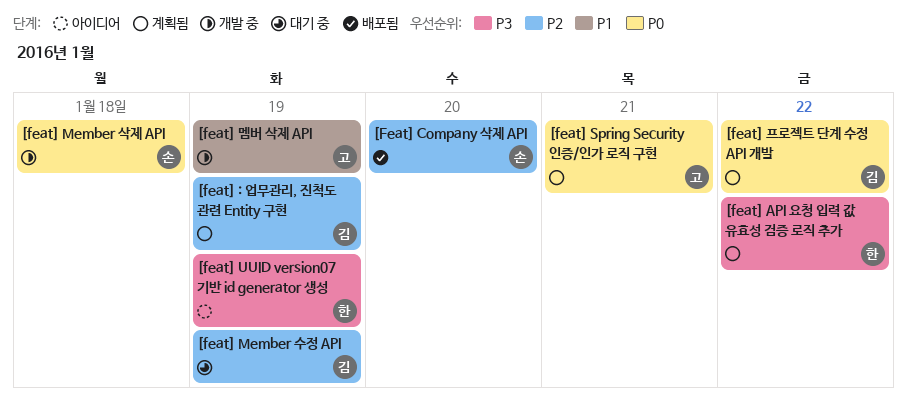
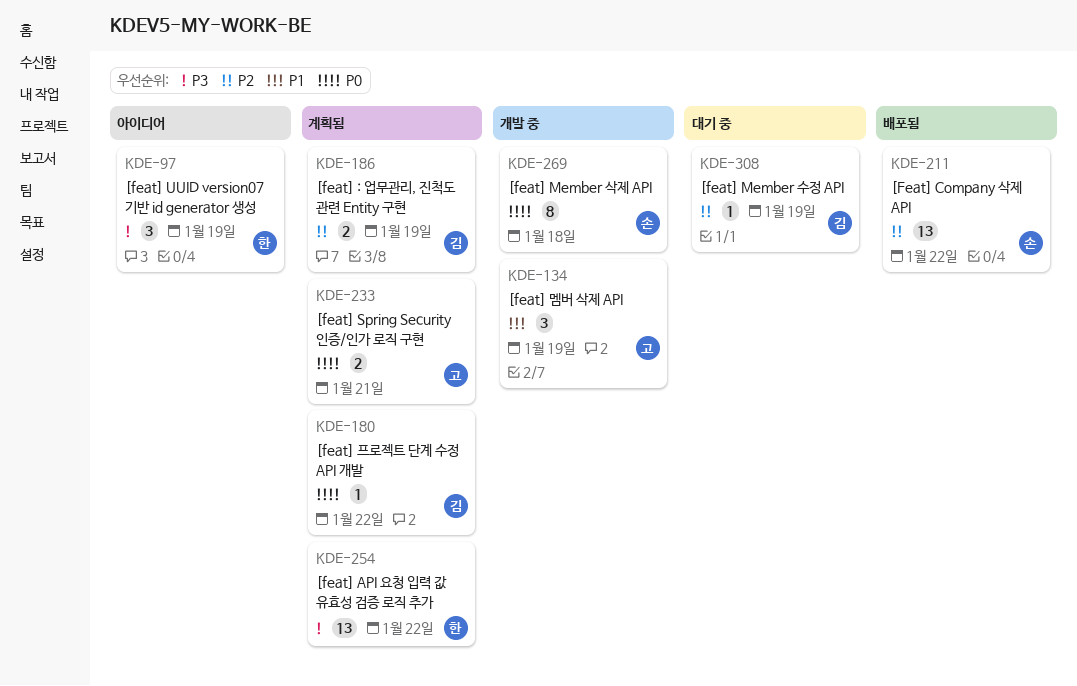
[Feat] Company 삭제 API, due: Jan 20 -> Jan 22

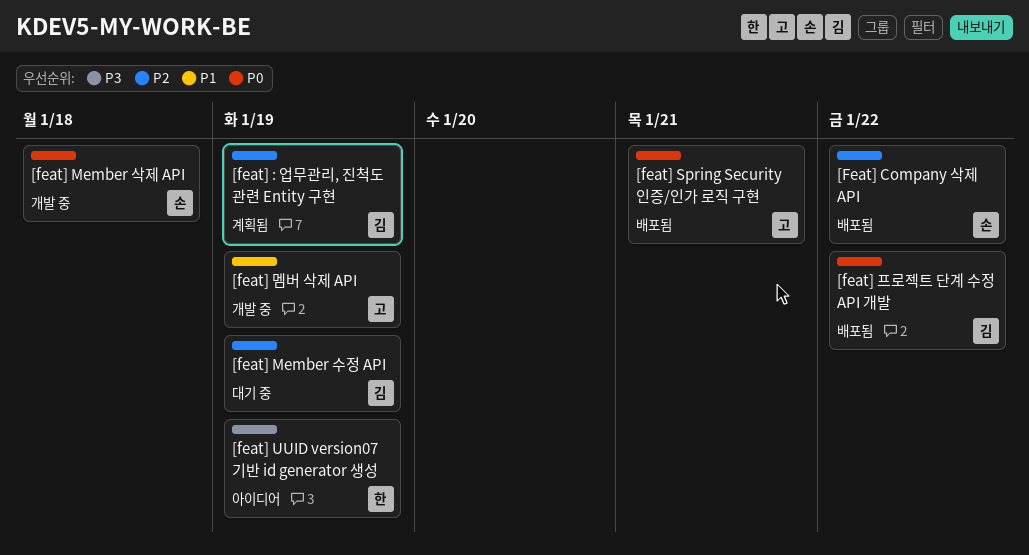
[feat] API 요청 입력 값 유효성 검증 로직 추가: present -> none
[feat] Spring Security 인증/인가 로직 구현, status: 계획됨 -> 배포됨
[feat] 프로젝트 단계 수정 API 개발, status: 계획됨 -> 배포됨

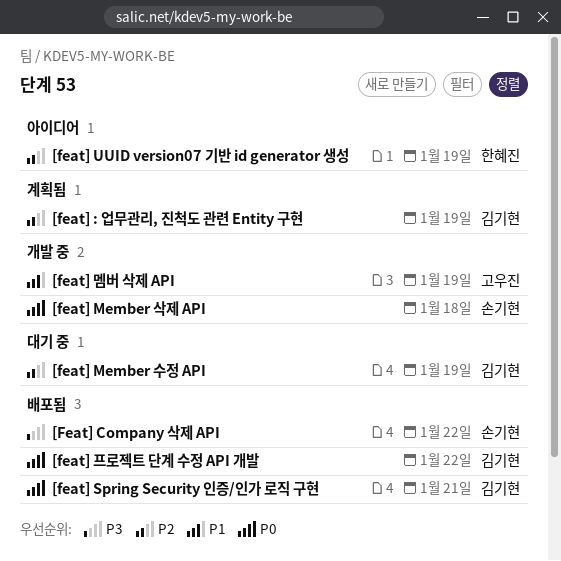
[Feat] Company 삭제 API, priority: P2 -> P3
[feat] Spring Security 인증/인가 로직 구현, owner: 고우진 -> 김기현
[feat] UUID version07 기반 id generator 생성, priority: P3 -> P2

